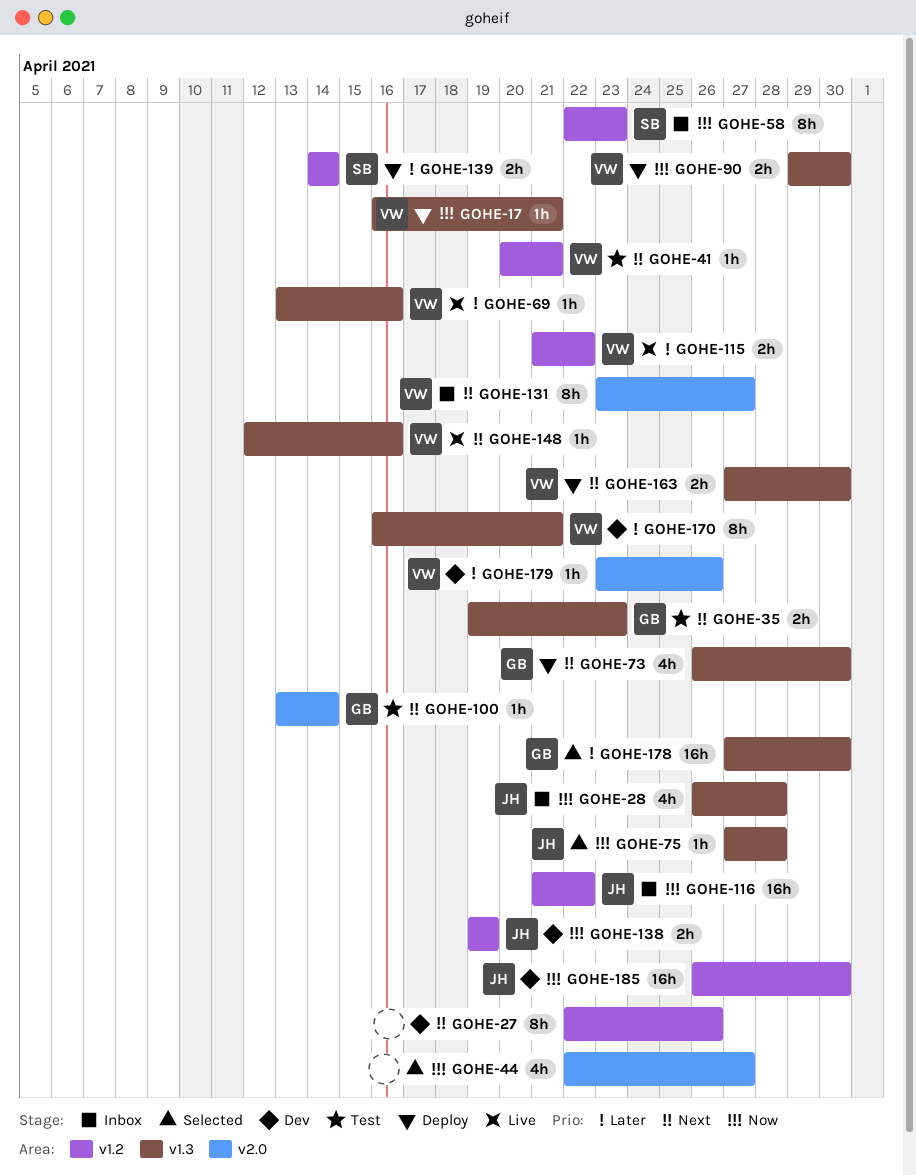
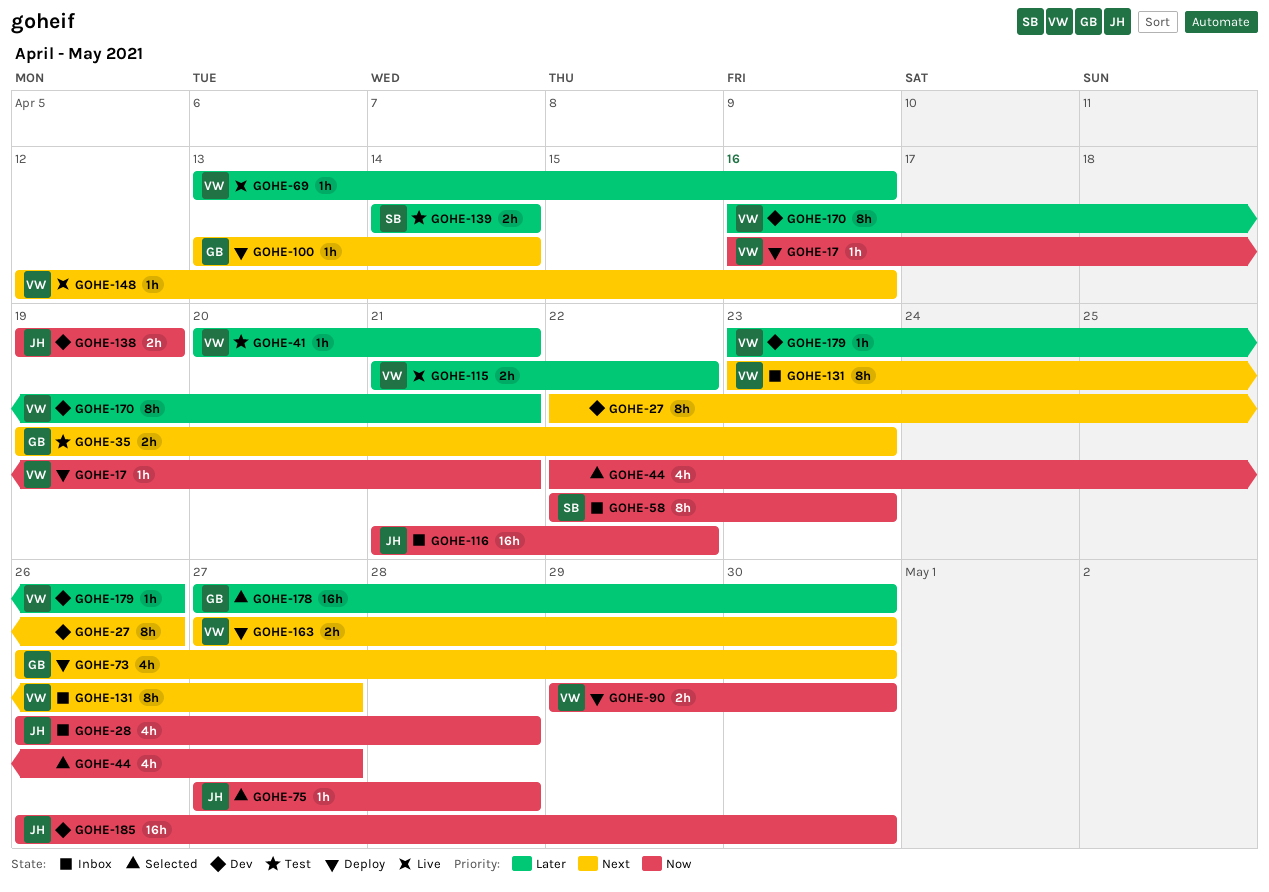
GOHE-41, priority: Next -> Later
GOHE-100, status: Test -> Deploy
GOHE-139, status: Deploy -> Test

